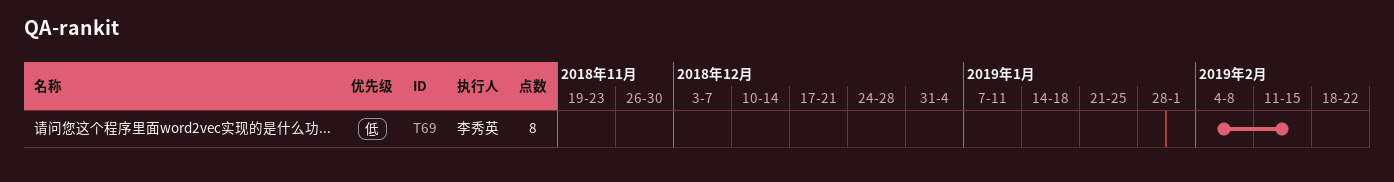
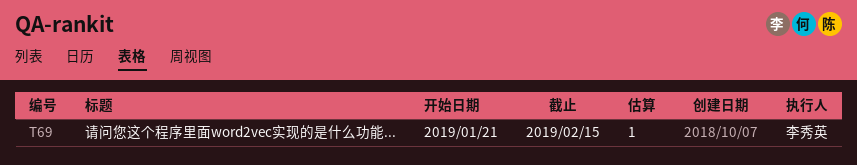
T69, estimate: 8 -> 1
T69, start: Feb 4 -> Jan 21

